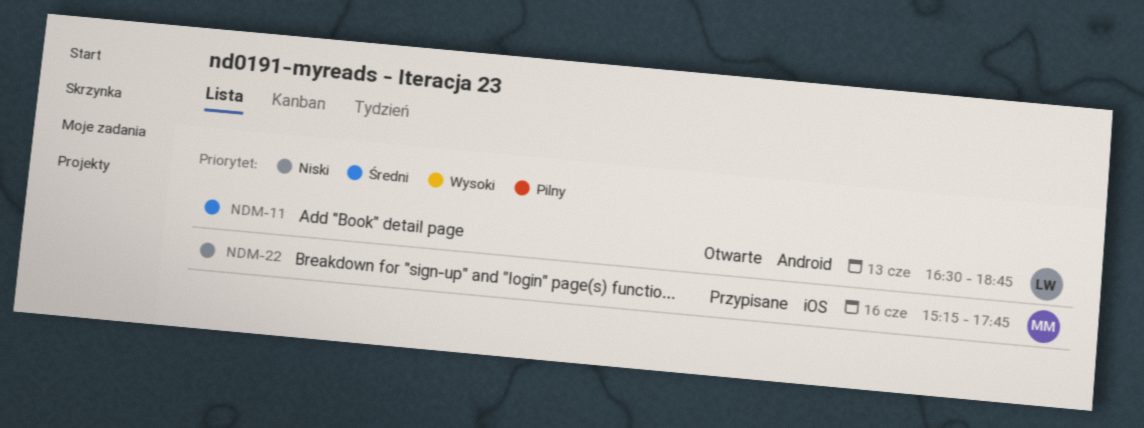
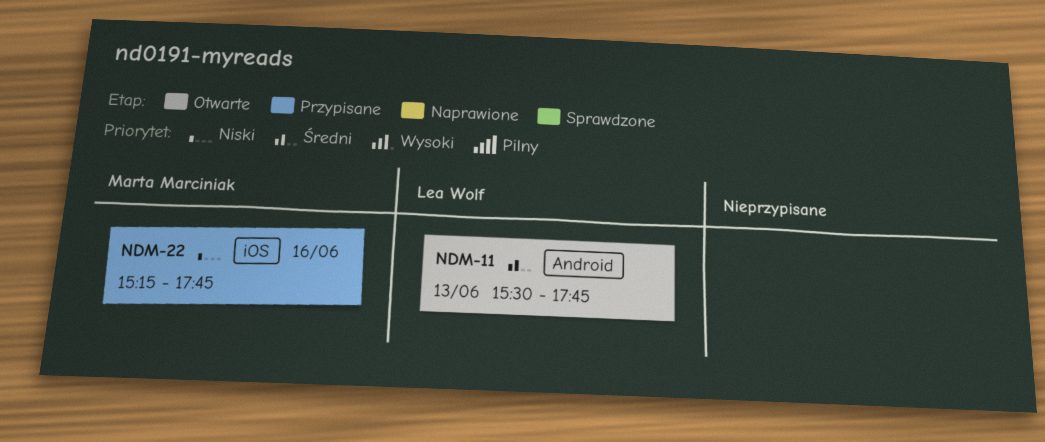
NDM-11, begins: 16:30 -> 15:30
NDM-11, ends: 18:45 -> 17:45

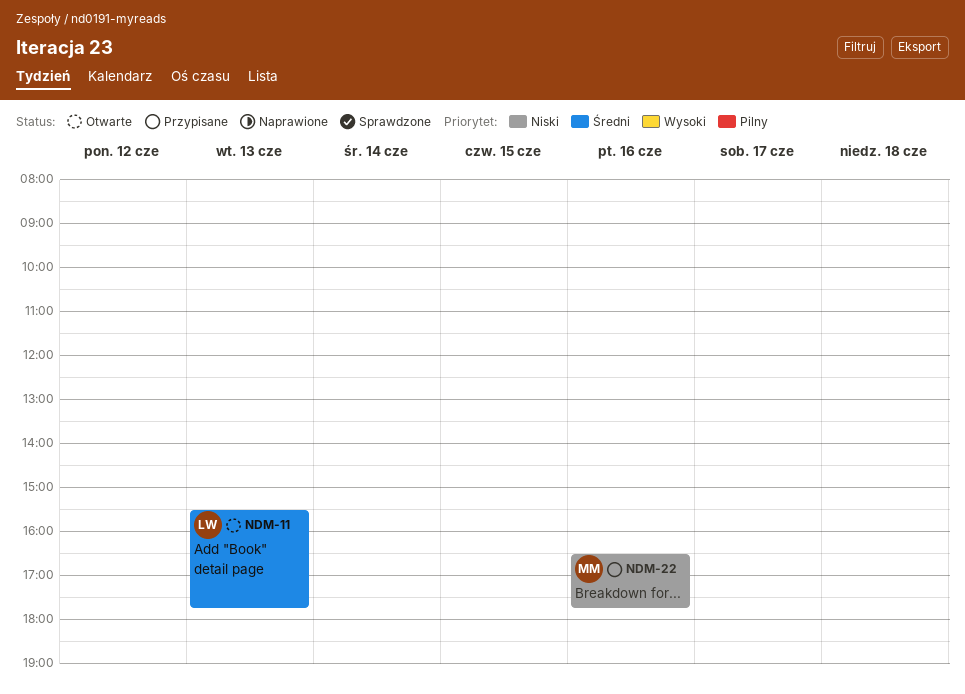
NDM-22, begins: 15:15 -> 16:30

